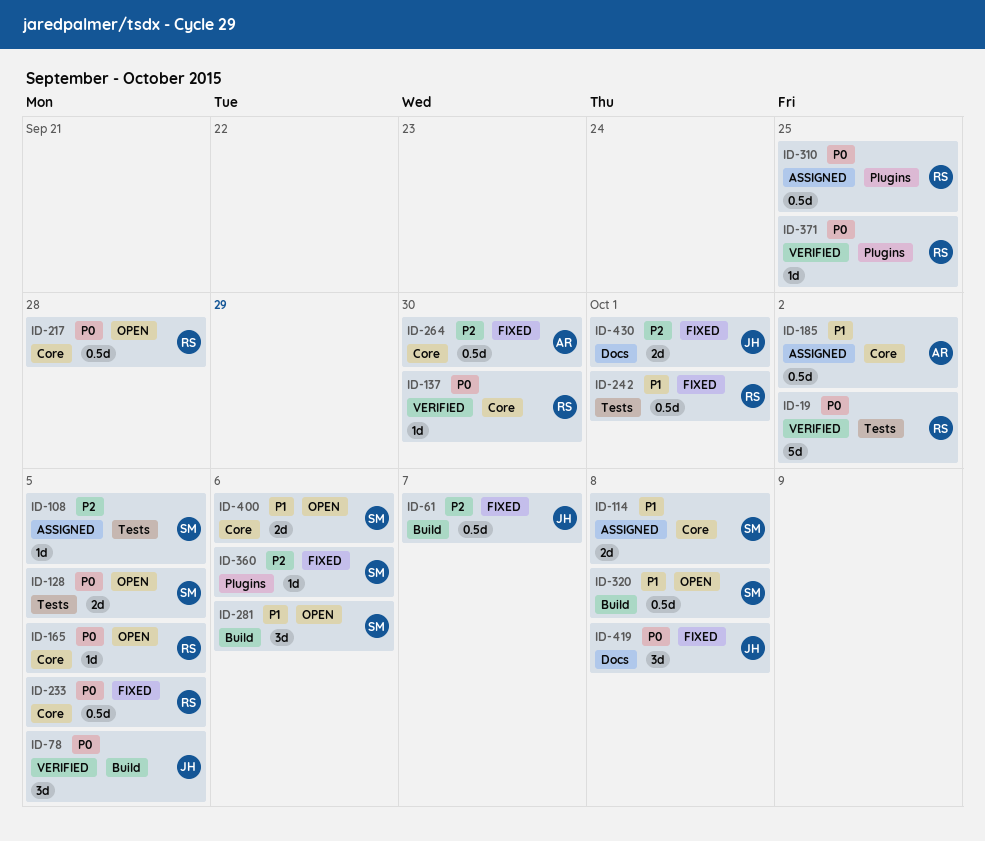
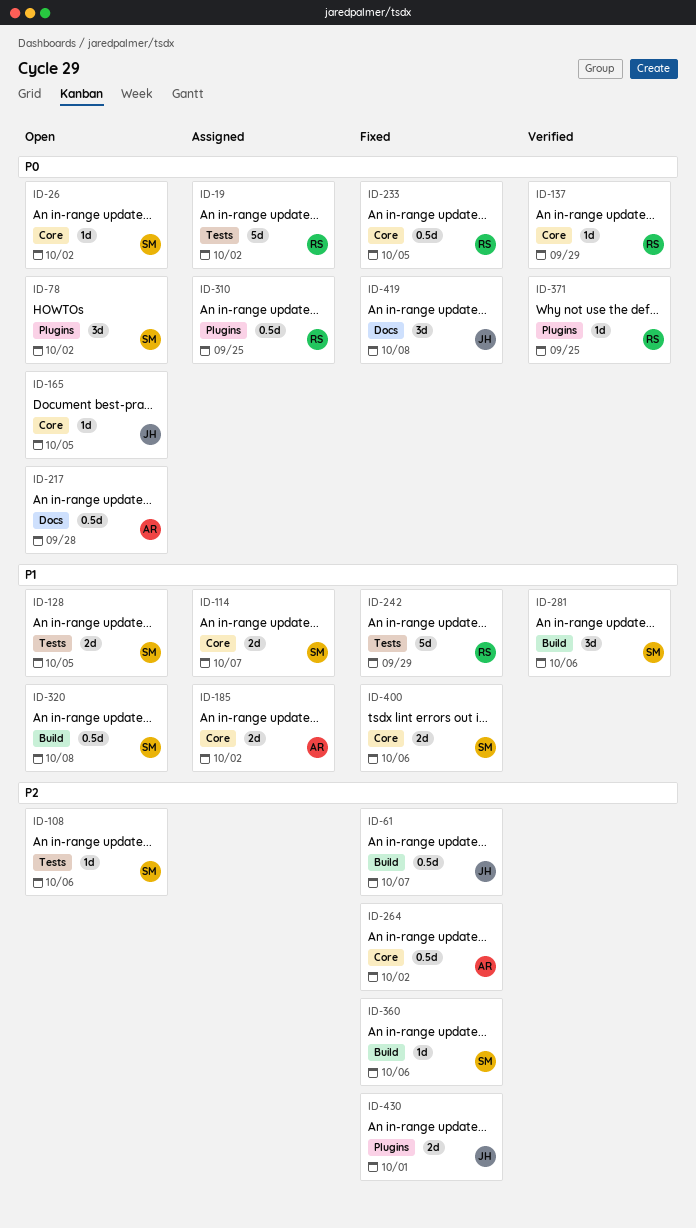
ID-19, status: Verified -> Assigned
ID-26: none -> present
ID-78, status: Verified -> Open
ID-78, owner: JH -> SM
ID-78, label: Build -> Plugins
ID-78, due: Oct 5 -> Oct 2
ID-108, status: Assigned -> Open
ID-108, due: Oct 5 -> Oct 6
ID-114, due: Oct 8 -> Oct 7
ID-128, priority: P0 -> P1
ID-137, due: Sep 30 -> Sep 29
ID-165, owner: RS -> JH
ID-185, estimate: 0.5d -> 2d
ID-217, owner: RS -> AR
ID-217, label: Core -> Docs
ID-242, estimate: 0.5d -> 5d
ID-242, due: Oct 1 -> Sep 29
ID-264, due: Sep 30 -> Oct 2
ID-281, status: Open -> Verified
ID-360, label: Plugins -> Build
ID-400, status: Open -> Fixed
ID-430, label: Docs -> Plugins

